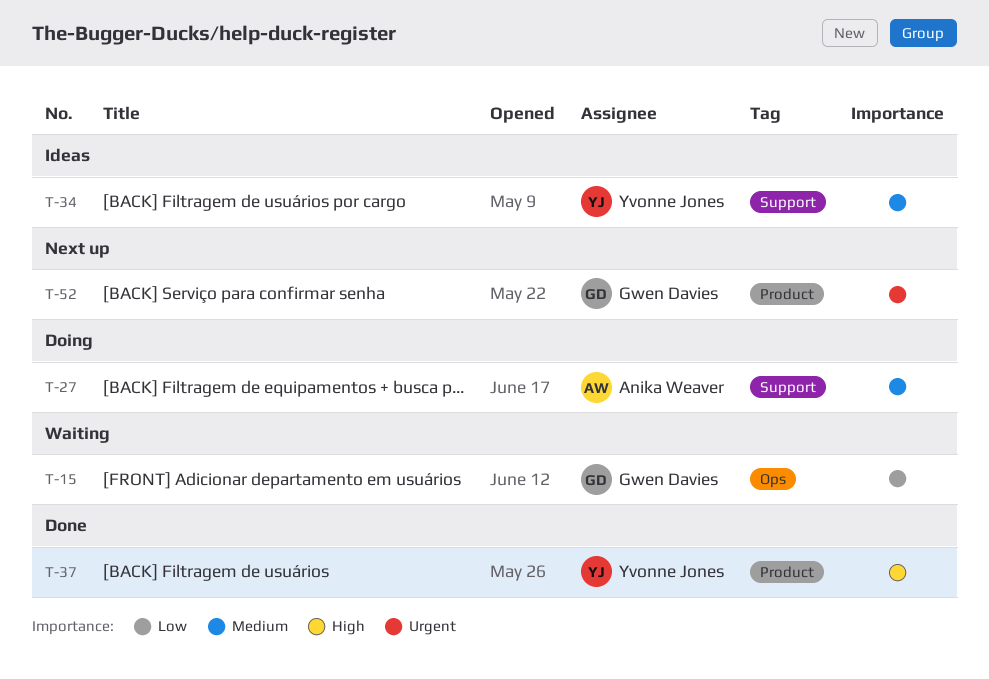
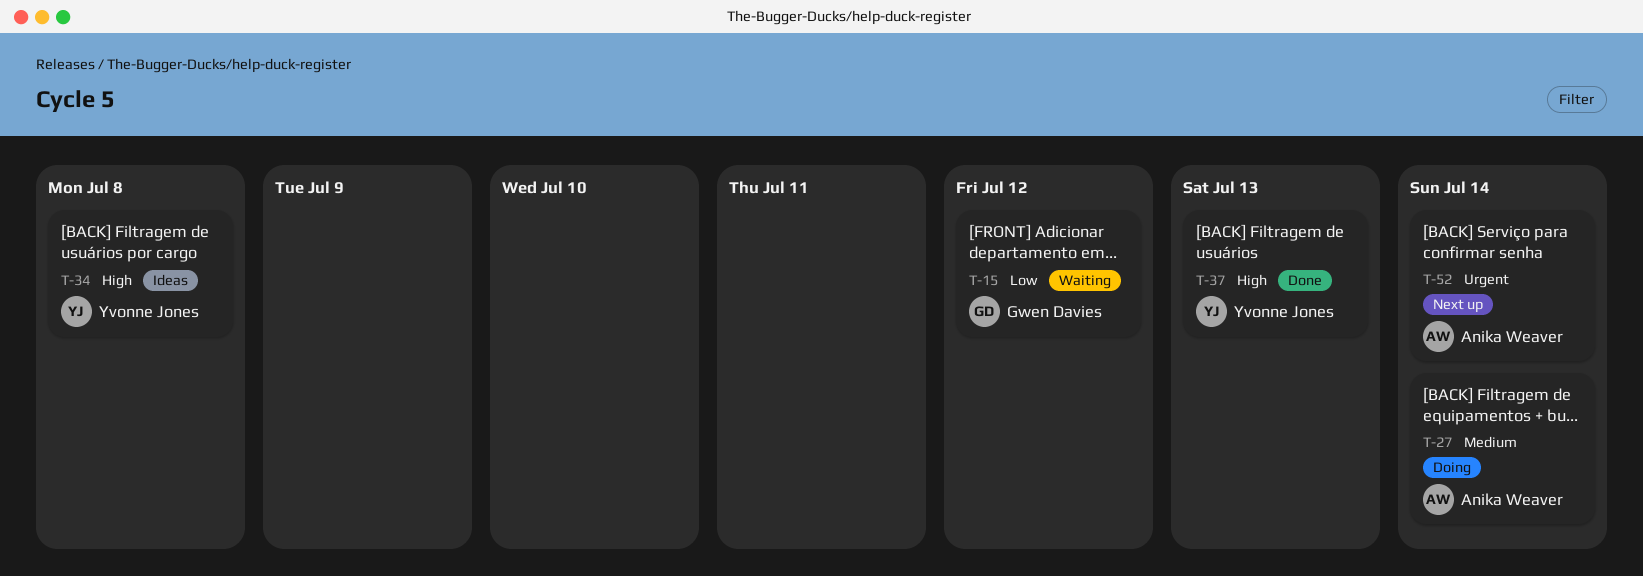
T-34, priority: Medium -> High
T-52, owner: Gwen Davies -> Anika Weaver

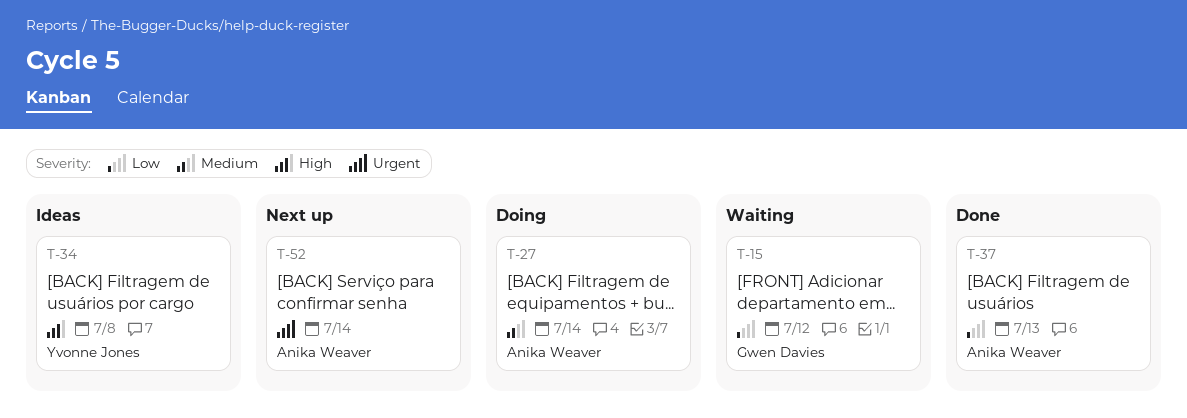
T-37, owner: Yvonne Jones -> Anika Weaver
T-37, priority: High -> Low

